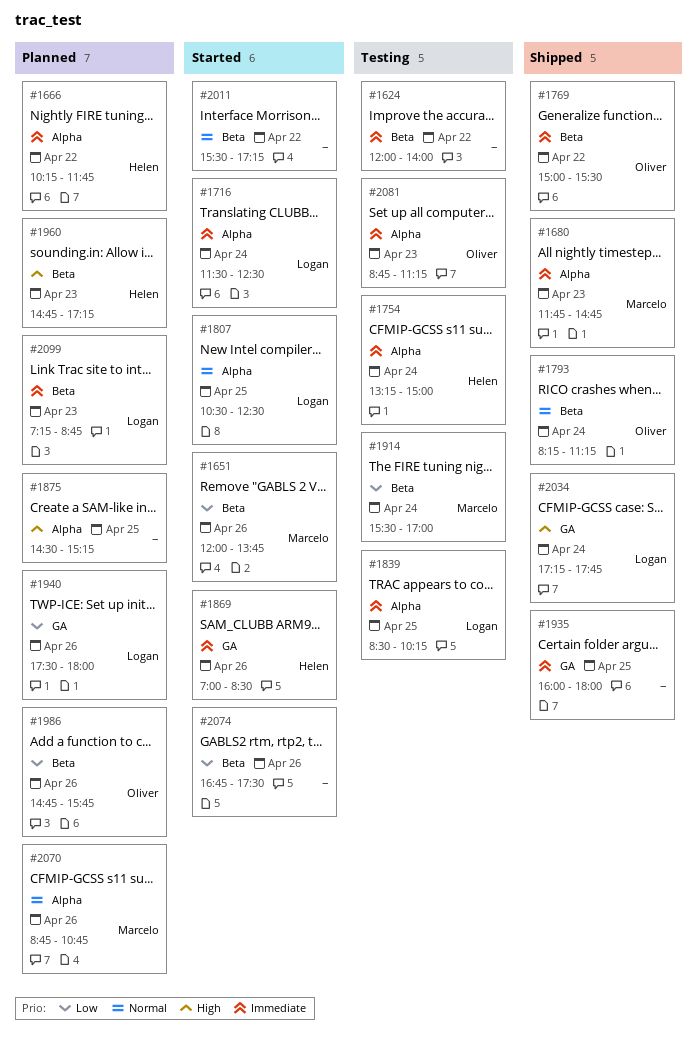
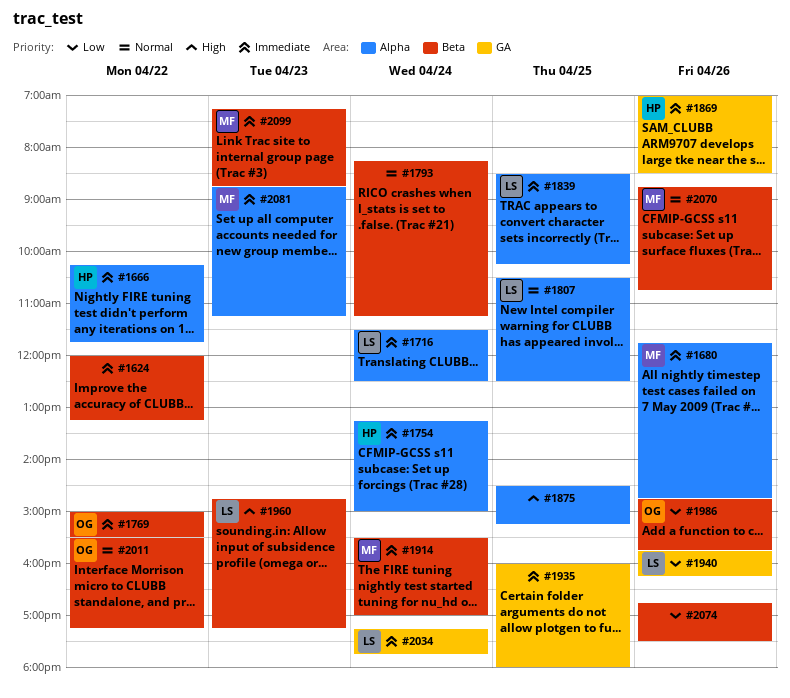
#1624, ends: 14:00 -> 13:15
#1651: present -> none
#1680, day: Apr 23 -> Apr 26
#1793, owner: Oliver -> none
#1914, priority: Low -> Immediate
#1940, begins: 17:30 -> 15:45
#1940, ends: 18:00 -> 16:15
#1960, owner: Helen -> Logan
#2011, owner: none -> Oliver
#2034, priority: High -> Immediate
#2070, label: Alpha -> Beta
#2081, owner: Oliver -> Marcelo
#2099, owner: Logan -> Marcelo

